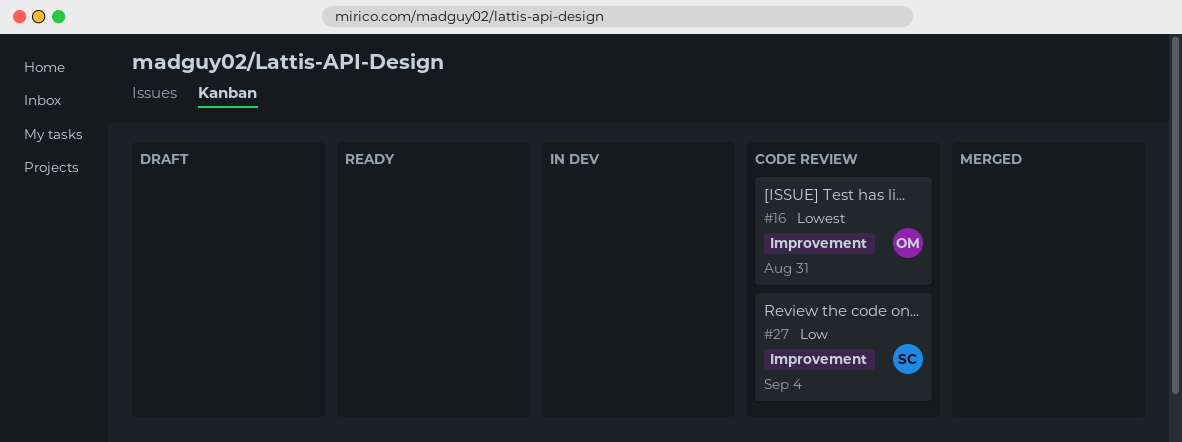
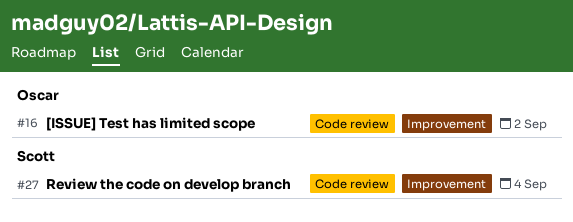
#16, due: Aug 31 -> Sep 2

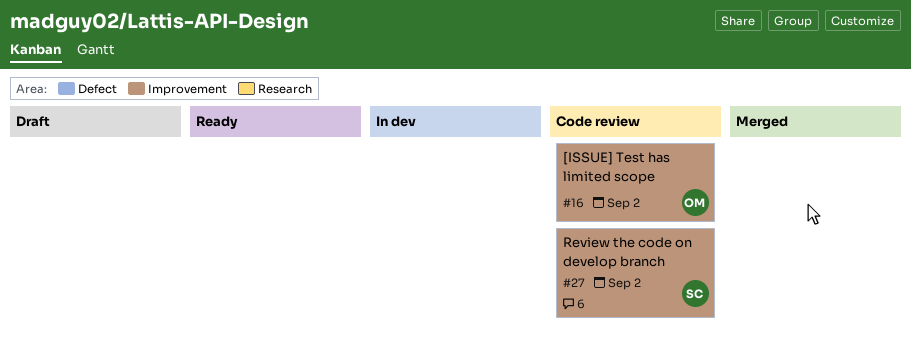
#27, due: Sep 4 -> Sep 2

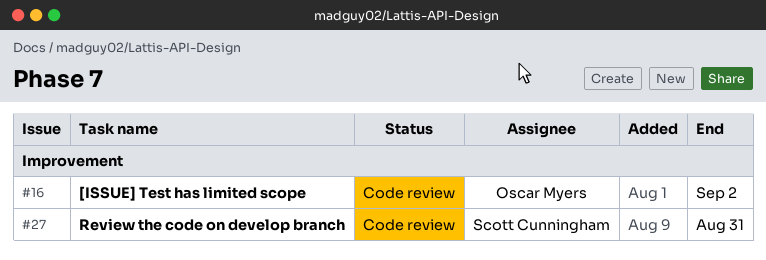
#27, due: Sep 2 -> Aug 31

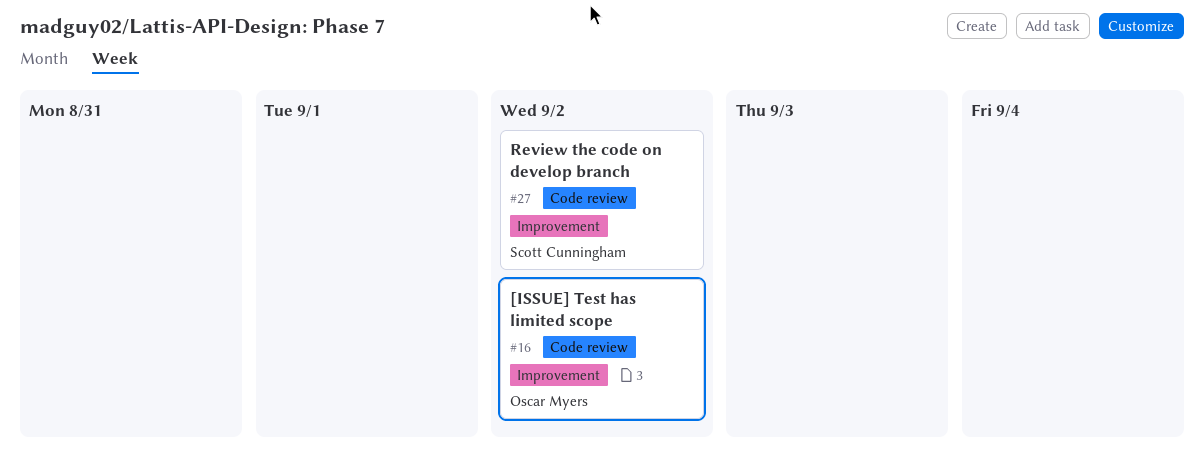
#27, due: Aug 31 -> Sep 2

